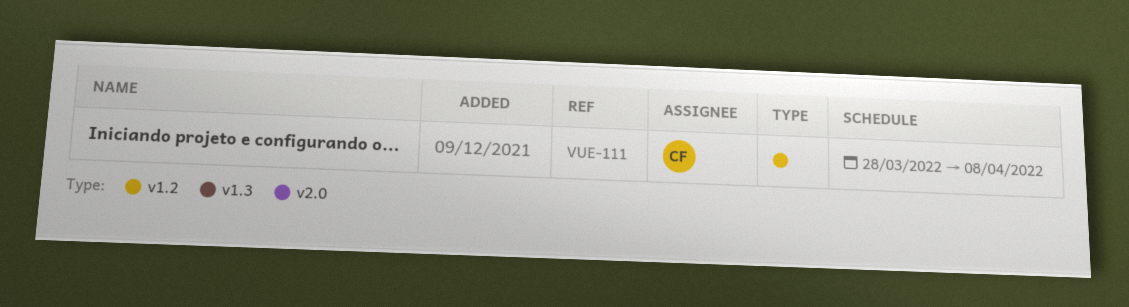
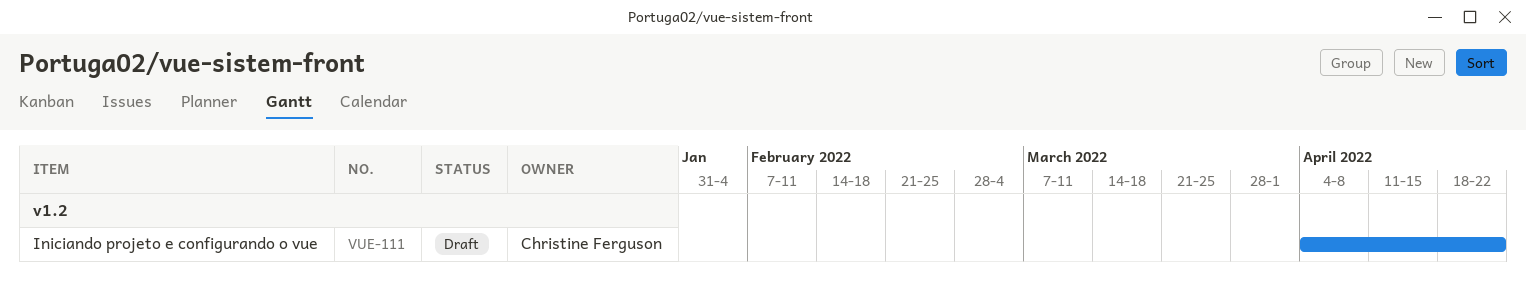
VUE-111, start: Mar 28 -> Apr 4
VUE-111, due: Apr 8 -> Apr 22

